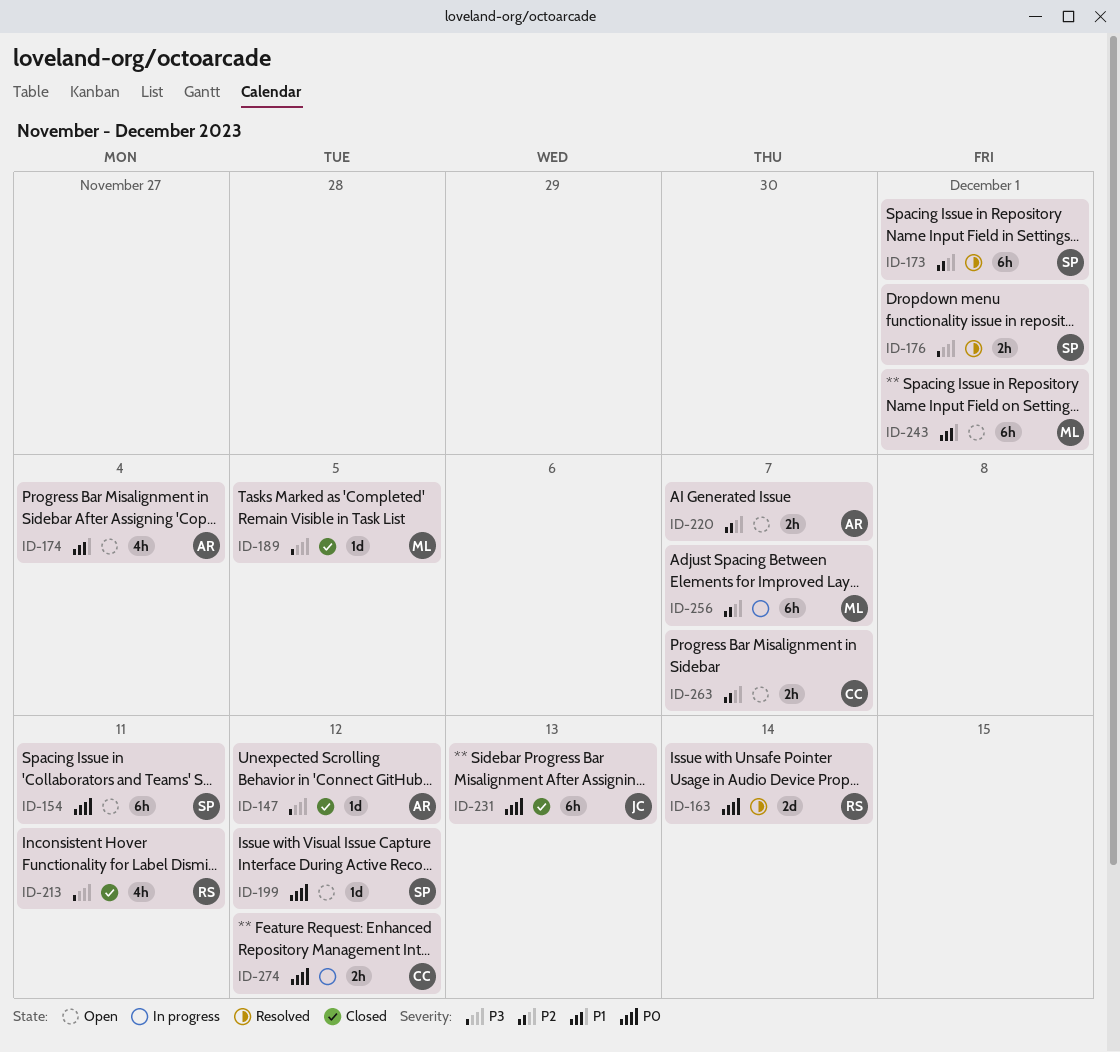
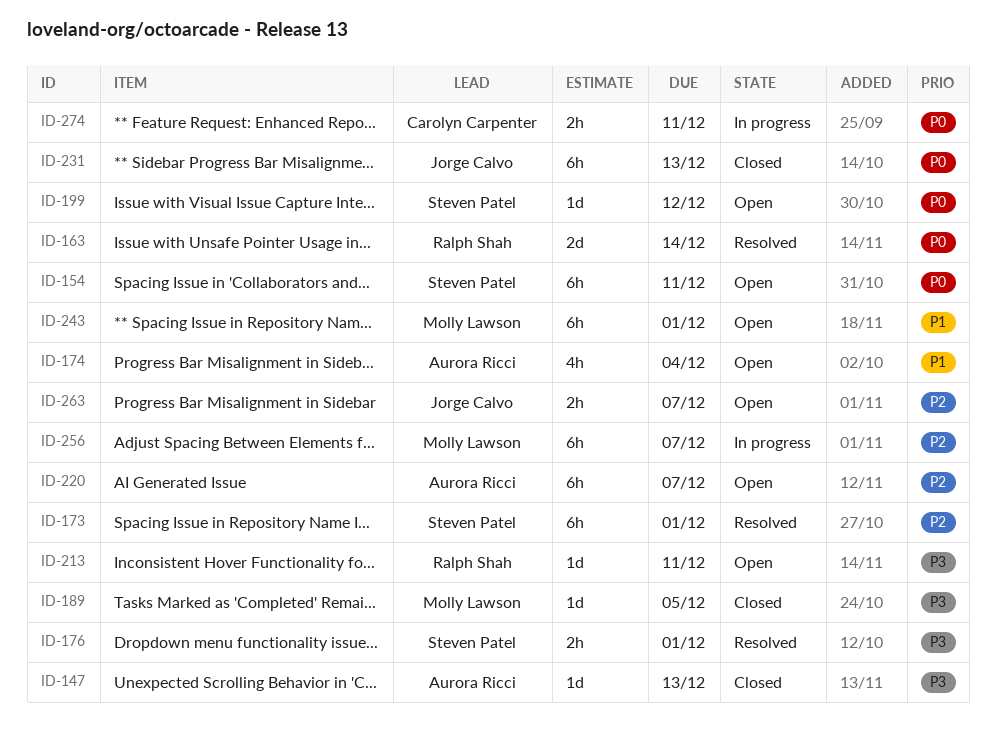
ID-147, due: Dec 12 -> Dec 13
ID-213, status: Closed -> Open
ID-213, estimate: 4h -> 1d
ID-220, estimate: 2h -> 6h
ID-263, owner: Carolyn Carpenter -> Jorge Calvo
ID-274, due: Dec 12 -> Dec 11

